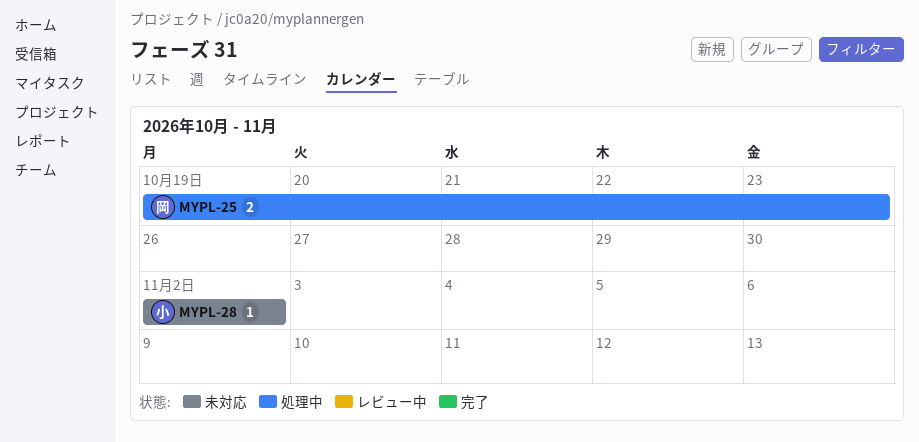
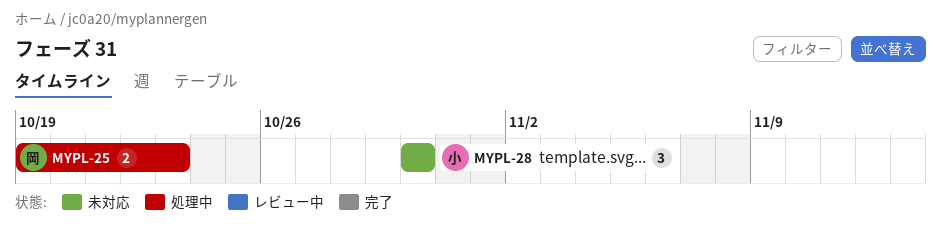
MYPL-28, estimate: 1 -> 3
MYPL-28, start: Nov 2 -> Oct 30
MYPL-28, due: Nov 2 -> Oct 30

